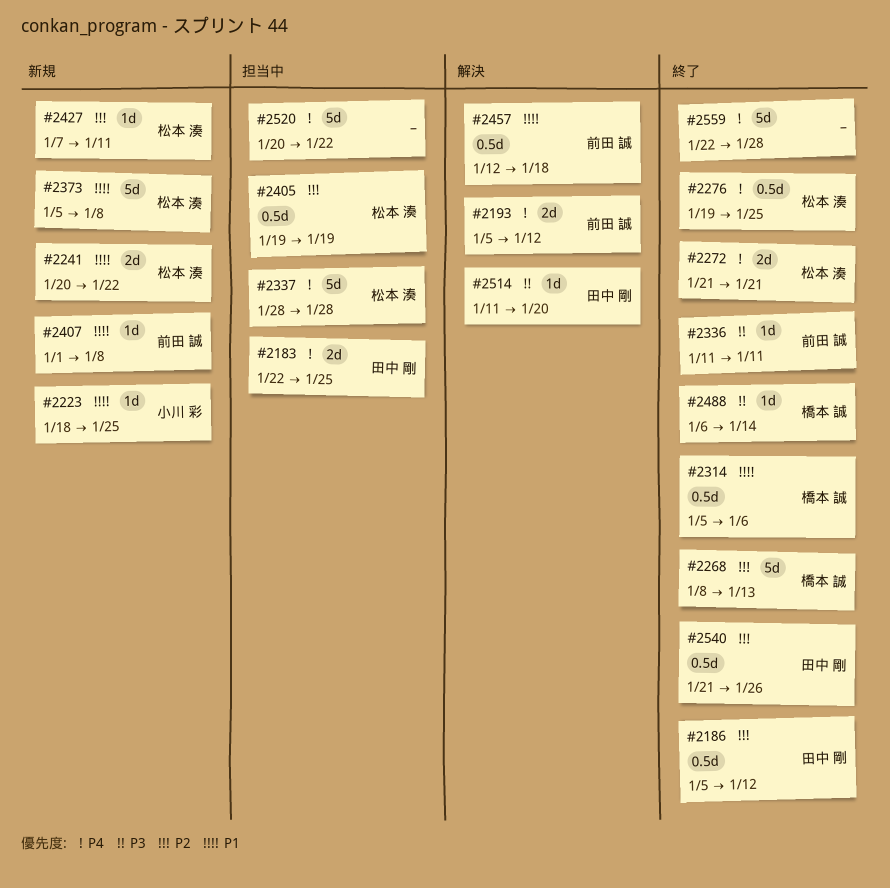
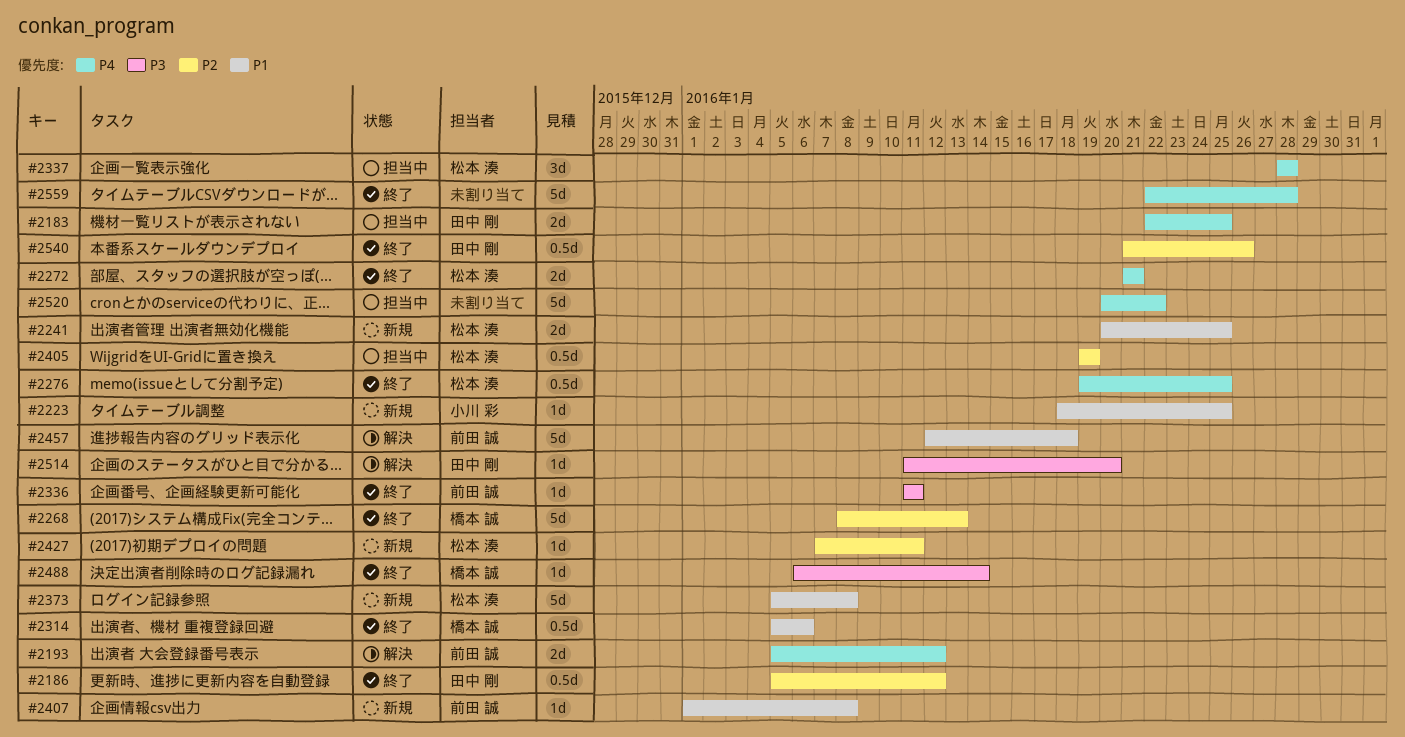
#2241, due: Jan 22 -> Jan 25
#2337, estimate: 5d -> 3d
#2457, estimate: 0.5d -> 5d

